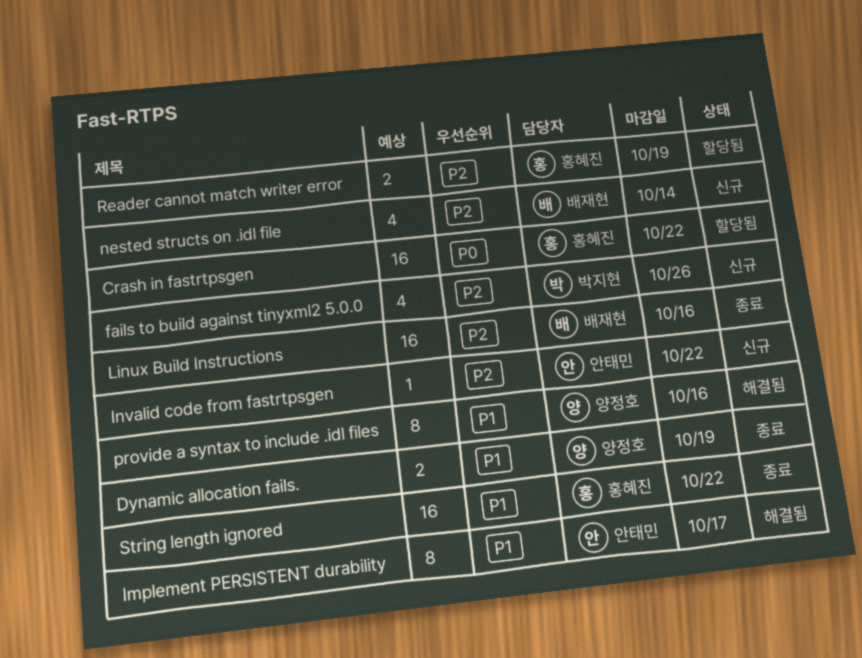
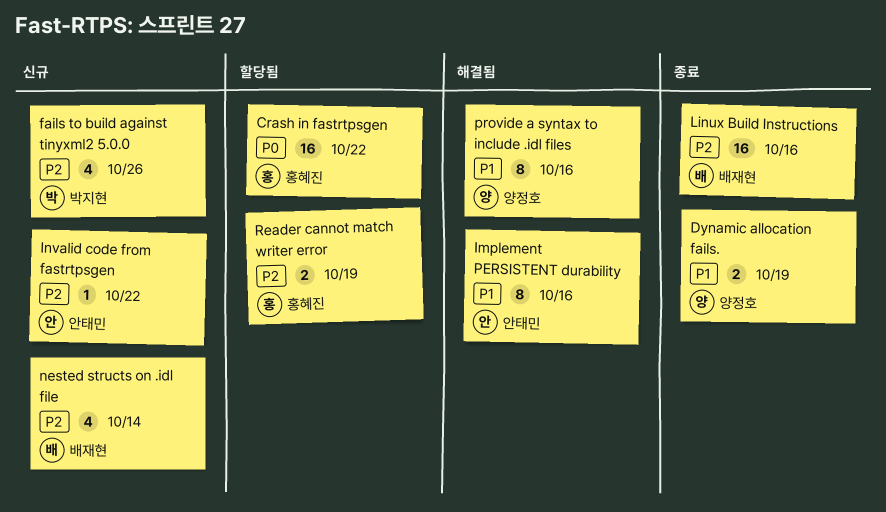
Implement PERSISTENT durability, due: Oct 17 -> Oct 16
String length ignored: present -> none

